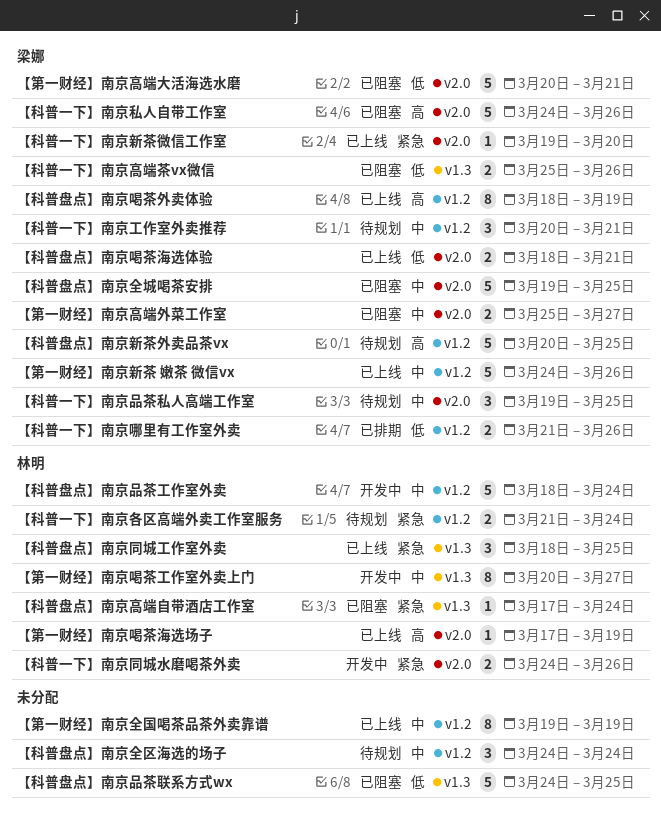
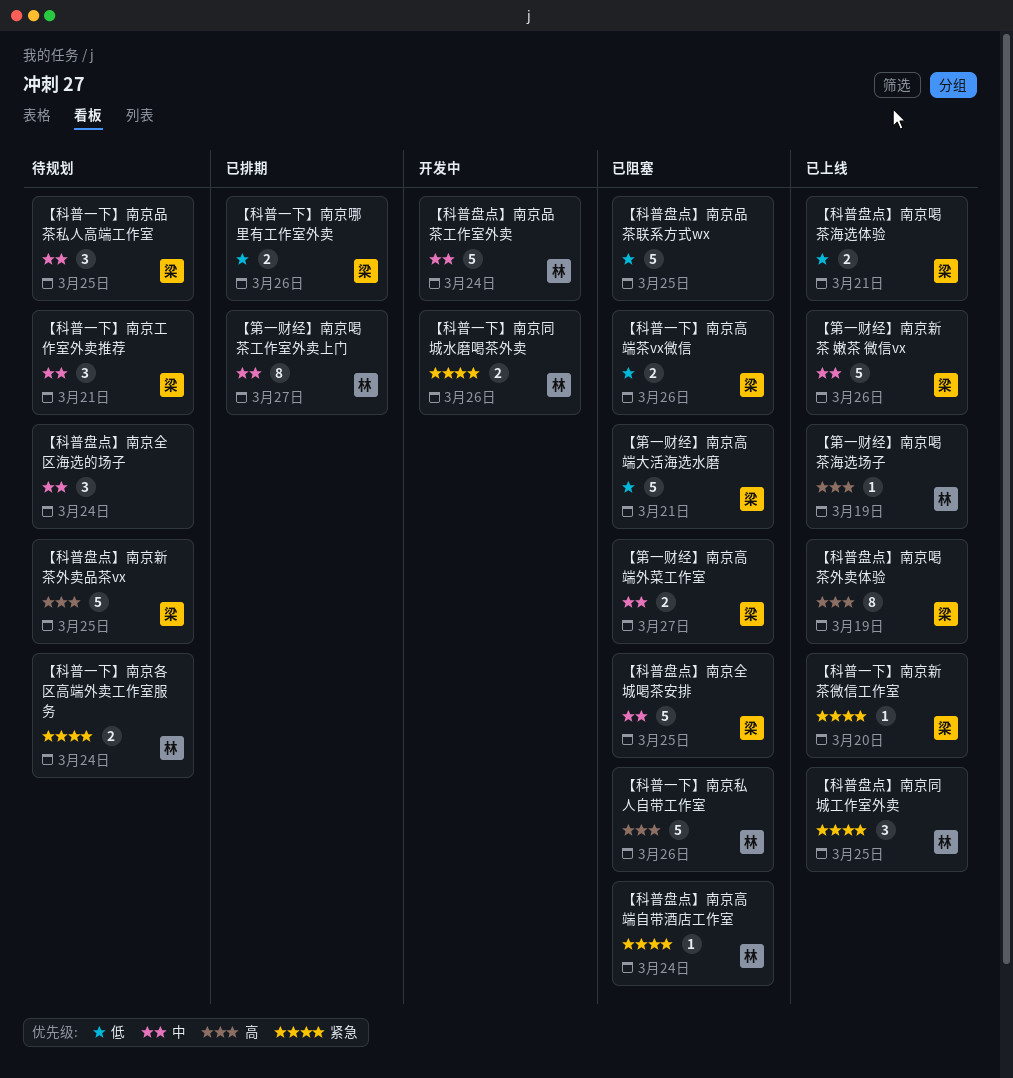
【科普一下】南京私人自带工作室, owner: 梁娜 -> 林明
【第一财经】南京全国喝茶品茶外卖靠谱: present -> none
【第一财经】南京喝茶工作室外卖上门, status: 开发中 -> 已排期

